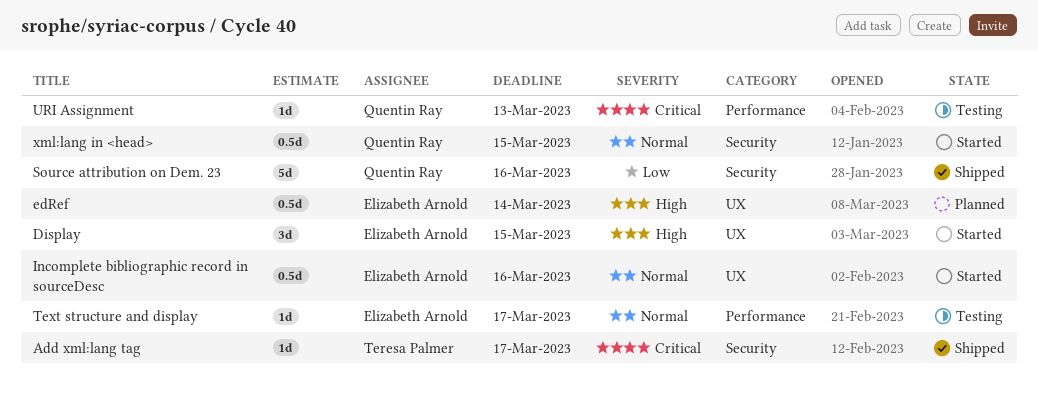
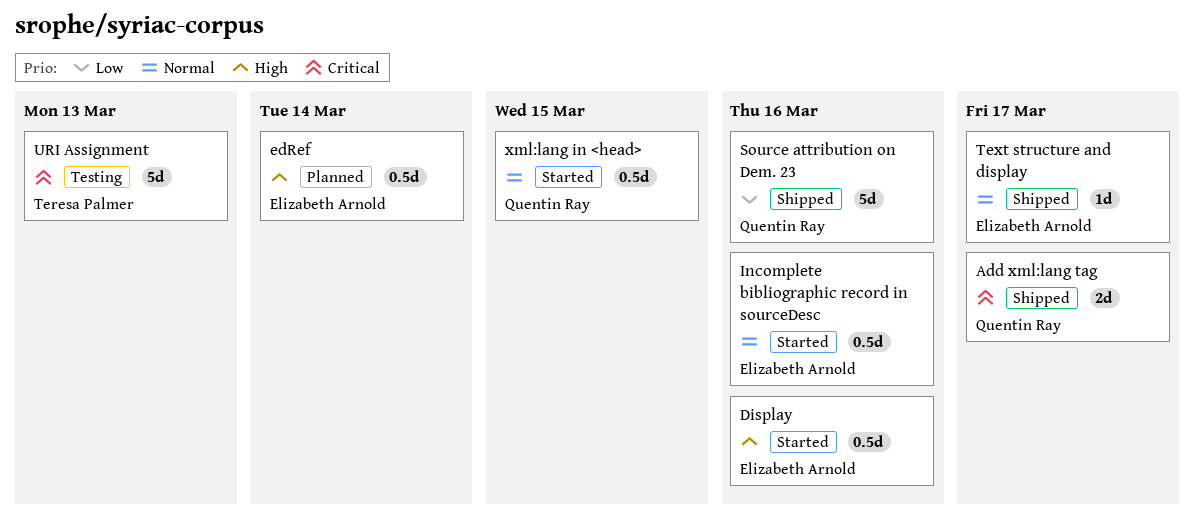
Add xml:lang tag, owner: Teresa Palmer -> Quentin Ray
Add xml:lang tag, estimate: 1d -> 2d
Display, estimate: 3d -> 0.5d
Display, due: Mar 15 -> Mar 16
Text structure and display, status: Testing -> Shipped
URI Assignment, owner: Quentin Ray -> Teresa Palmer
URI Assignment, estimate: 1d -> 5d

